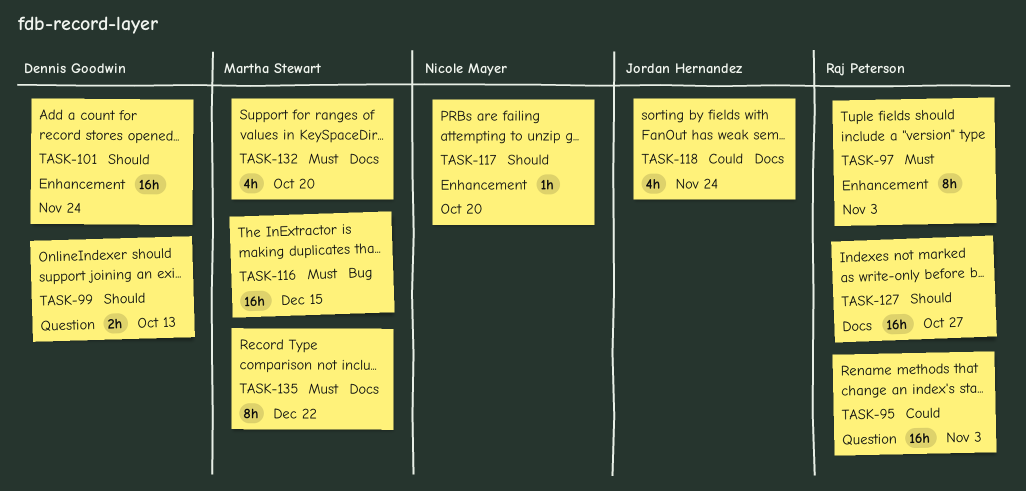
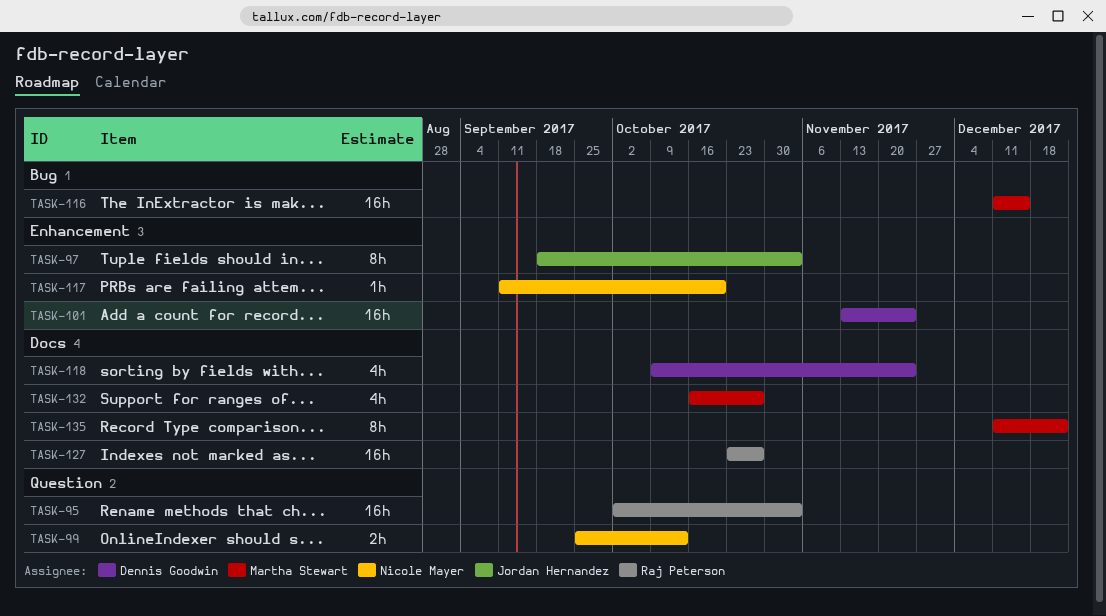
TASK-97, owner: Raj Peterson -> Jordan Hernandez
TASK-99, owner: Dennis Goodwin -> Nicole Mayer
TASK-118, owner: Jordan Hernandez -> Dennis Goodwin
TASK-132, due: Oct 20 -> Oct 27

